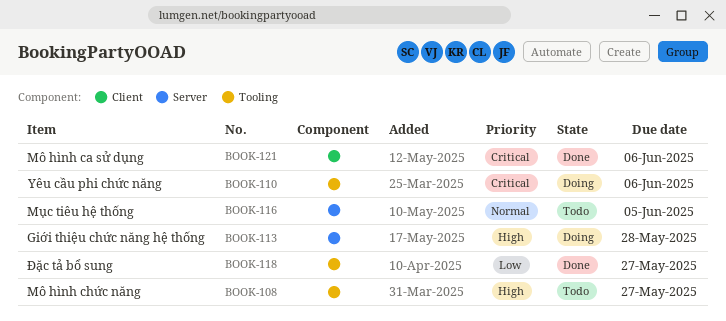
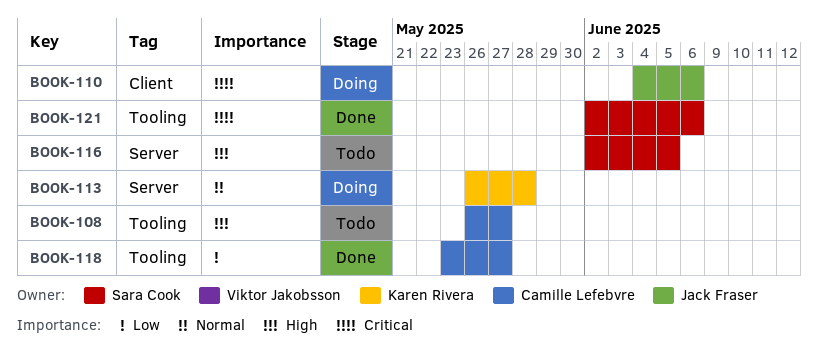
BOOK-110, label: Tooling -> Client
BOOK-113, priority: High -> Normal
BOOK-116, priority: Normal -> High
BOOK-121, label: Client -> Tooling

